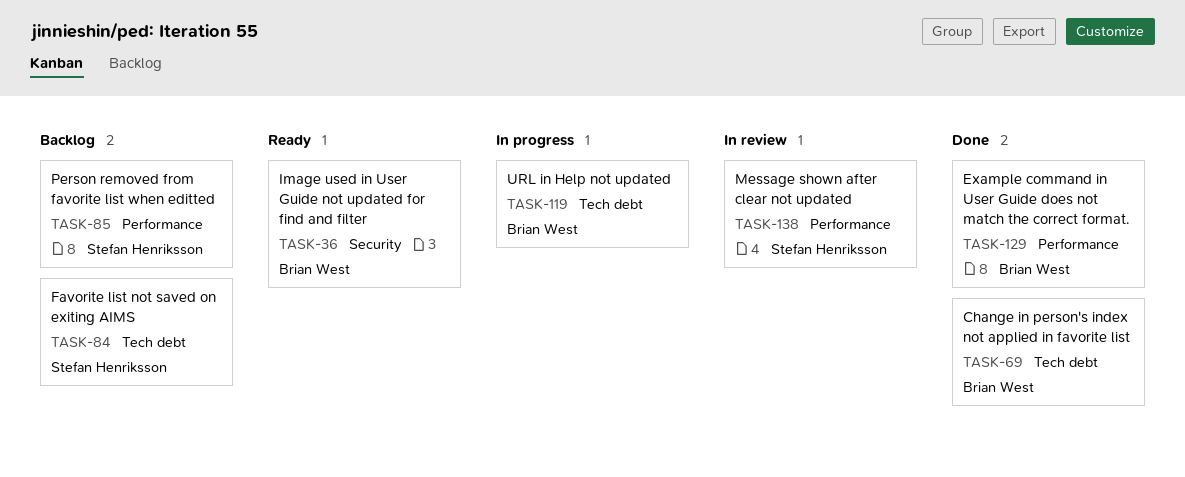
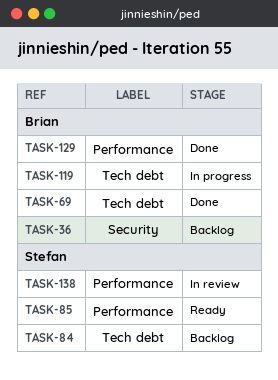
TASK-36, status: Ready -> Backlog
TASK-85, status: Backlog -> Ready

